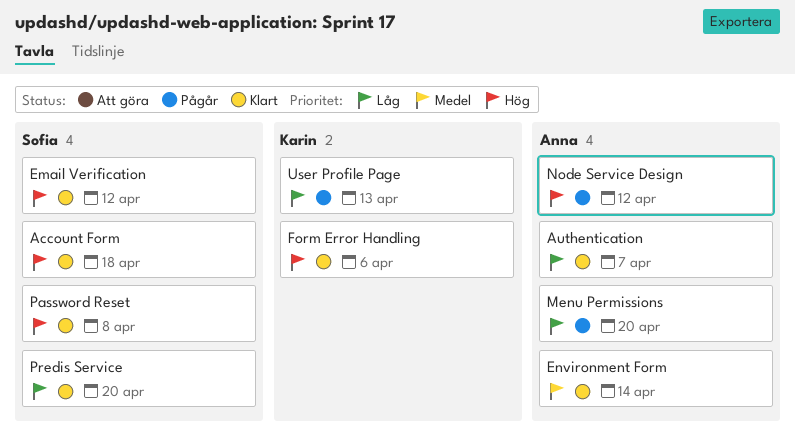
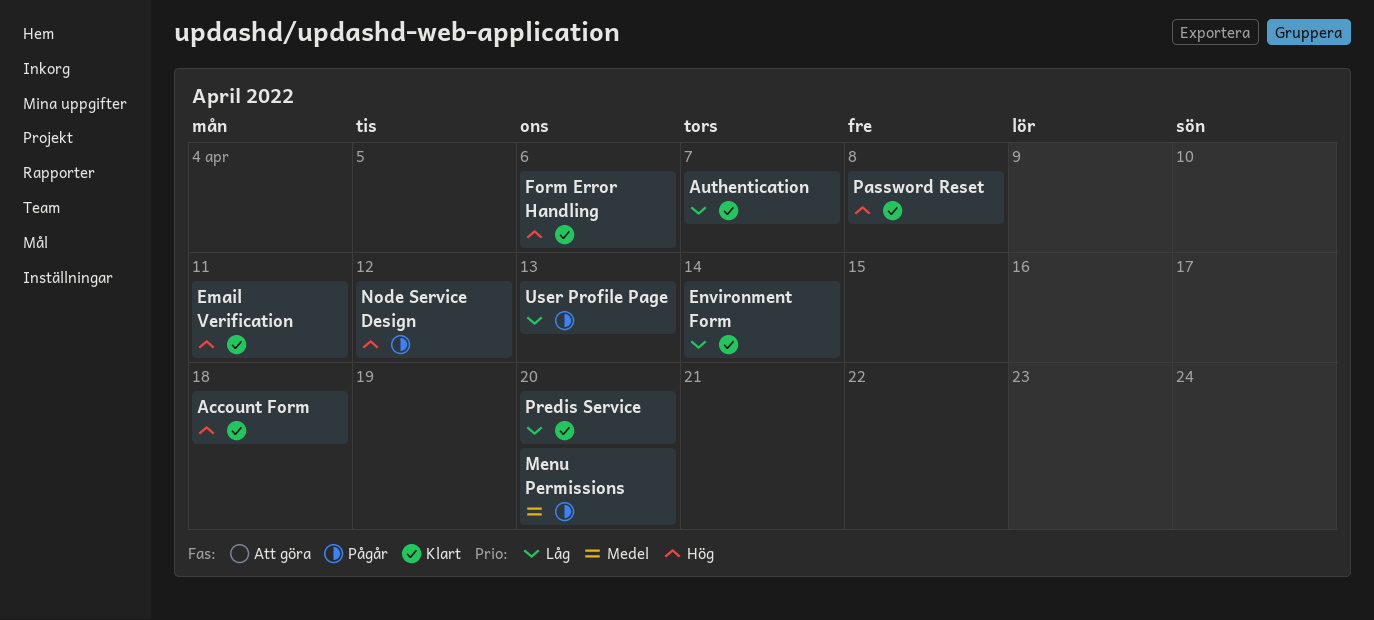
Email Verification, due: Apr 12 -> Apr 11
Environment Form, priority: Medel -> Låg
Menu Permissions, priority: Låg -> Medel

